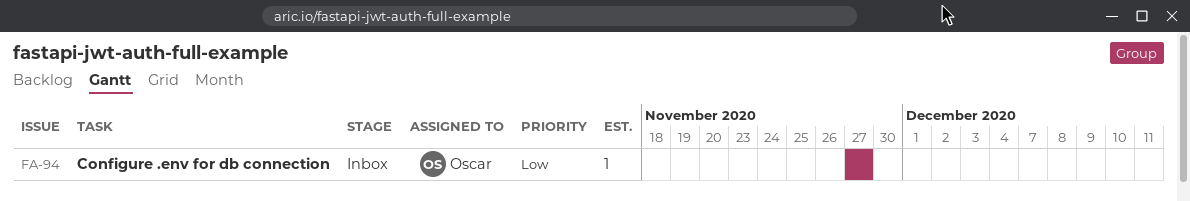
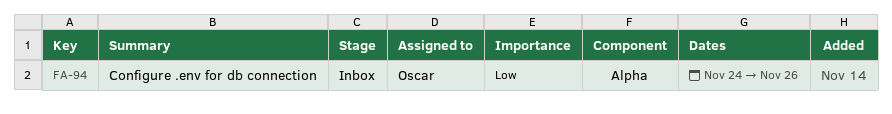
FA-94, start: Nov 27 -> Nov 24
FA-94, due: Nov 27 -> Nov 26

